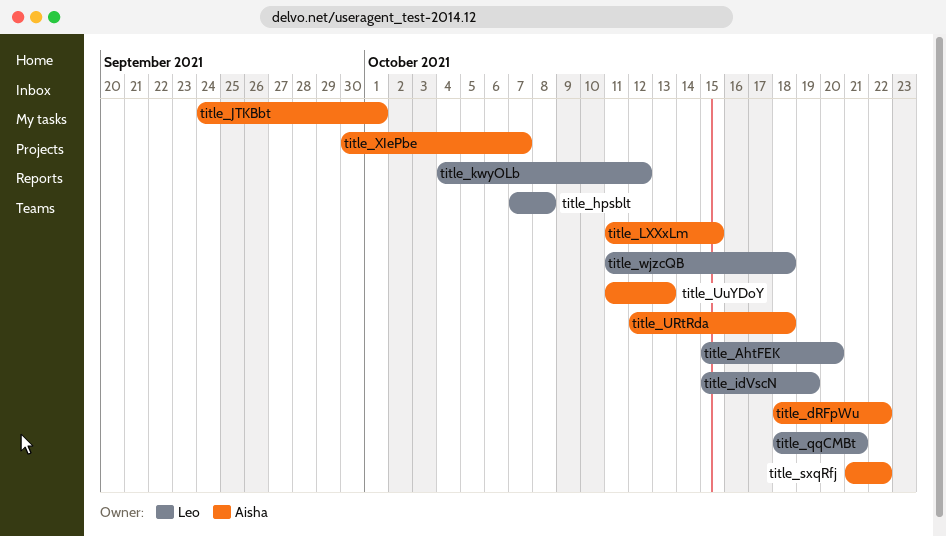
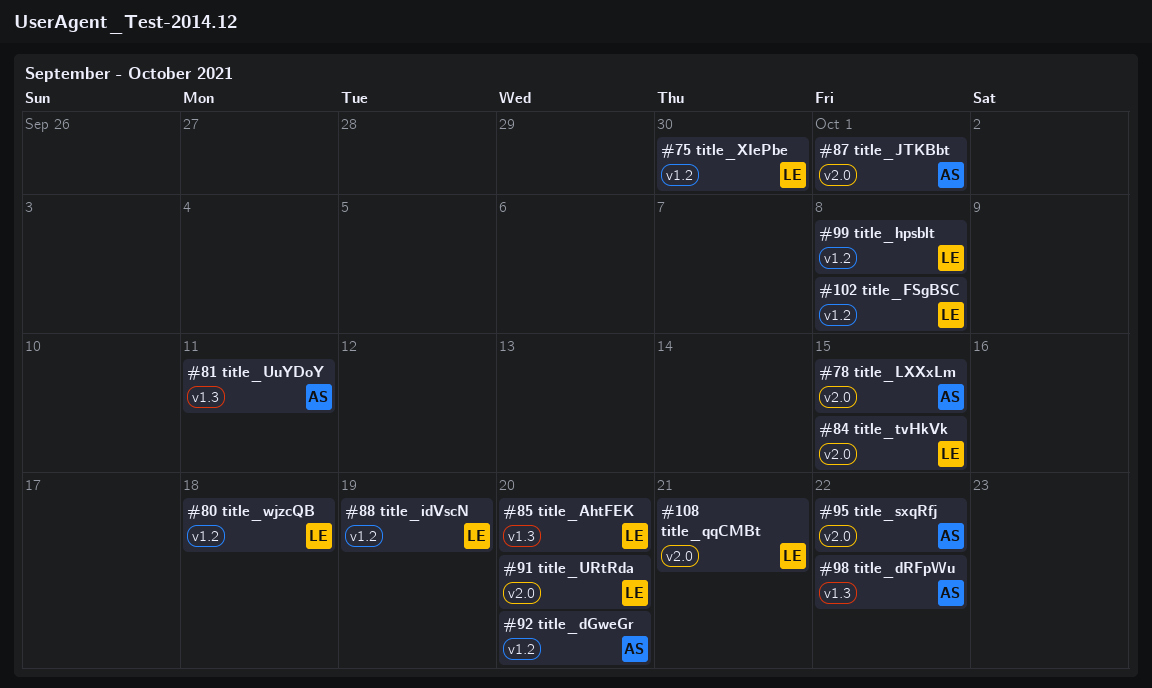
title_dGweGr: none -> present
title_FSgBSC: none -> present
title_kwyOLb: present -> none
title_tvHkVk: none -> present
title_URtRda, owner: Aisha -> Leo
title_URtRda, due: Oct 18 -> Oct 20
title_UuYDoY, due: Oct 13 -> Oct 11
title_XIePbe, owner: Aisha -> Leo
title_XIePbe, due: Oct 7 -> Sep 30

